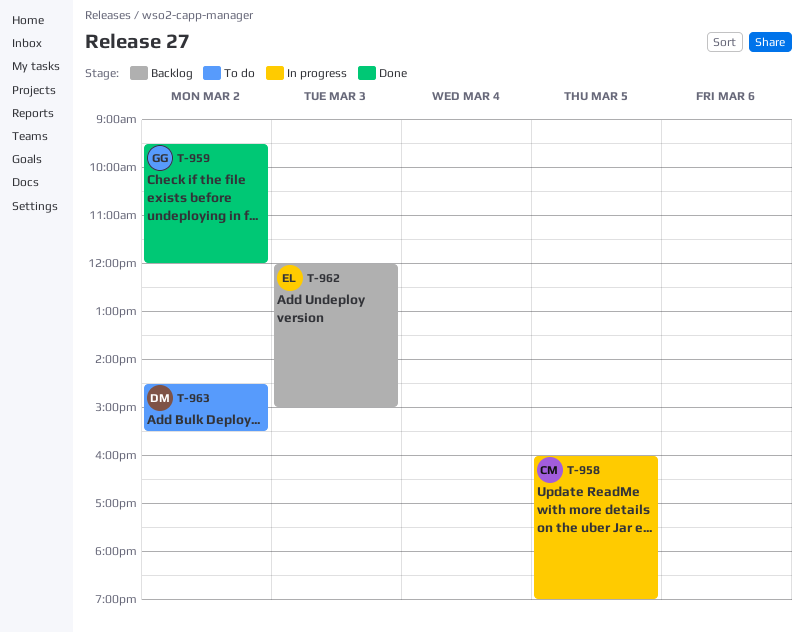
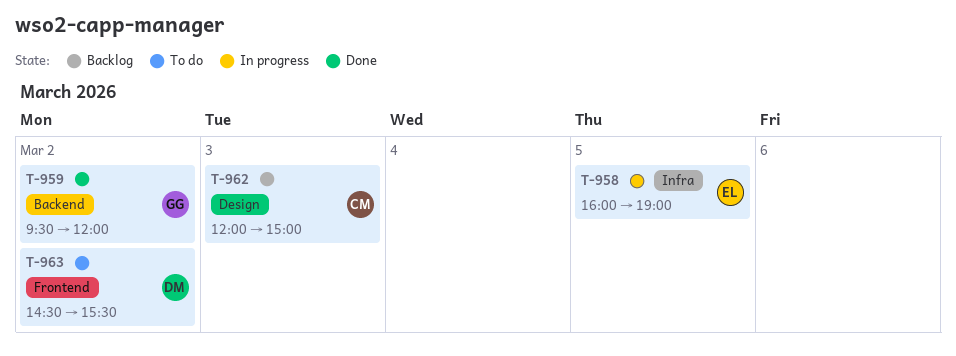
T-958, owner: CM -> EL
T-962, owner: EL -> CM

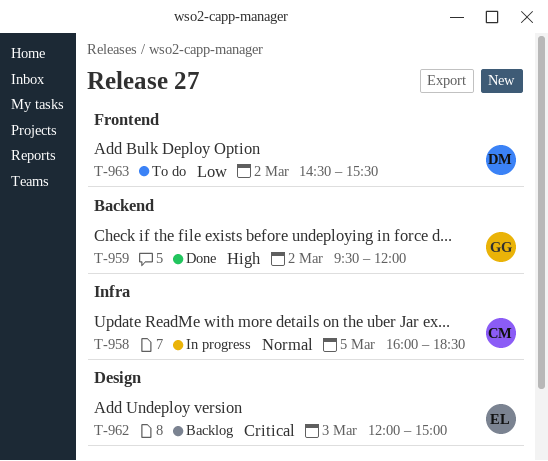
T-958, owner: EL -> CM
T-958, ends: 19:00 -> 18:30
T-962, owner: CM -> EL

